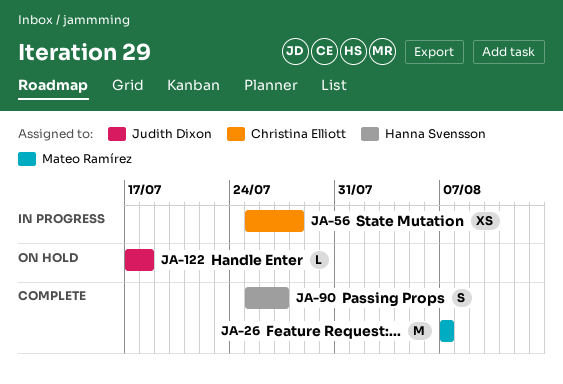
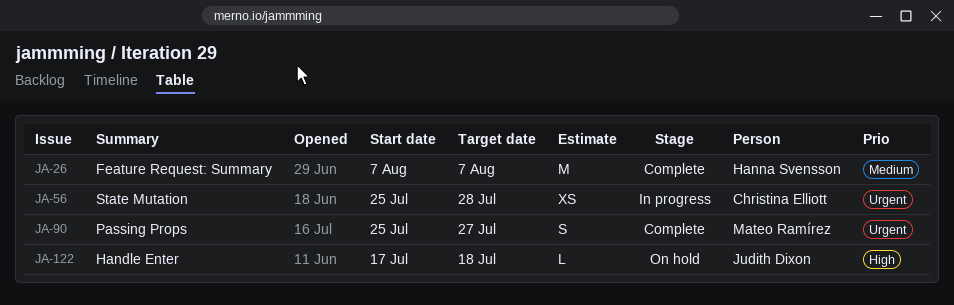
JA-26, owner: Mateo Ramírez -> Hanna Svensson
JA-90, owner: Hanna Svensson -> Mateo Ramírez

